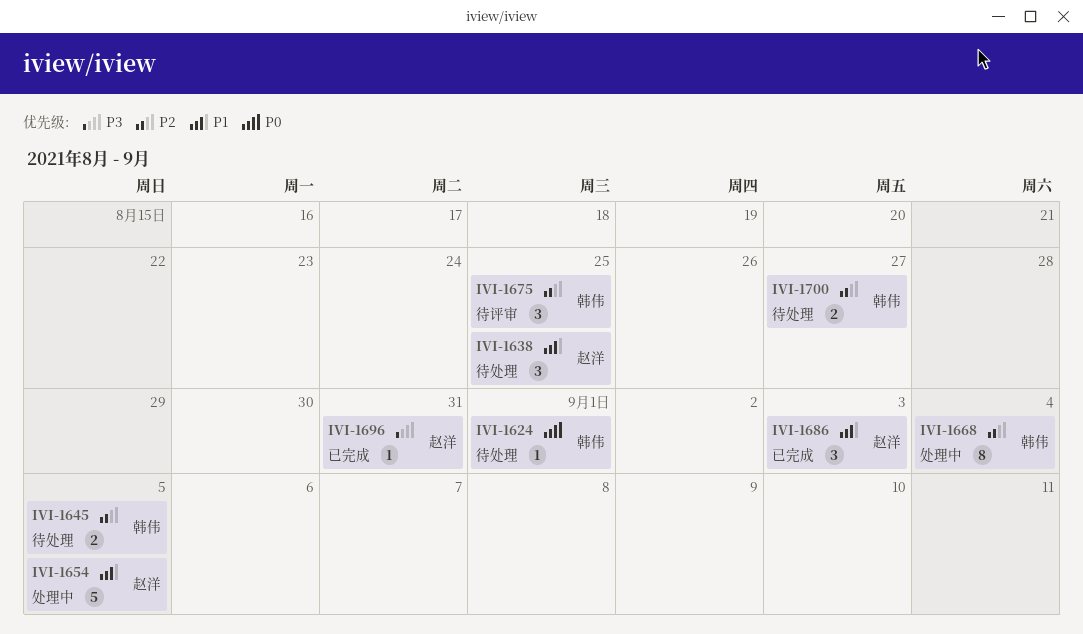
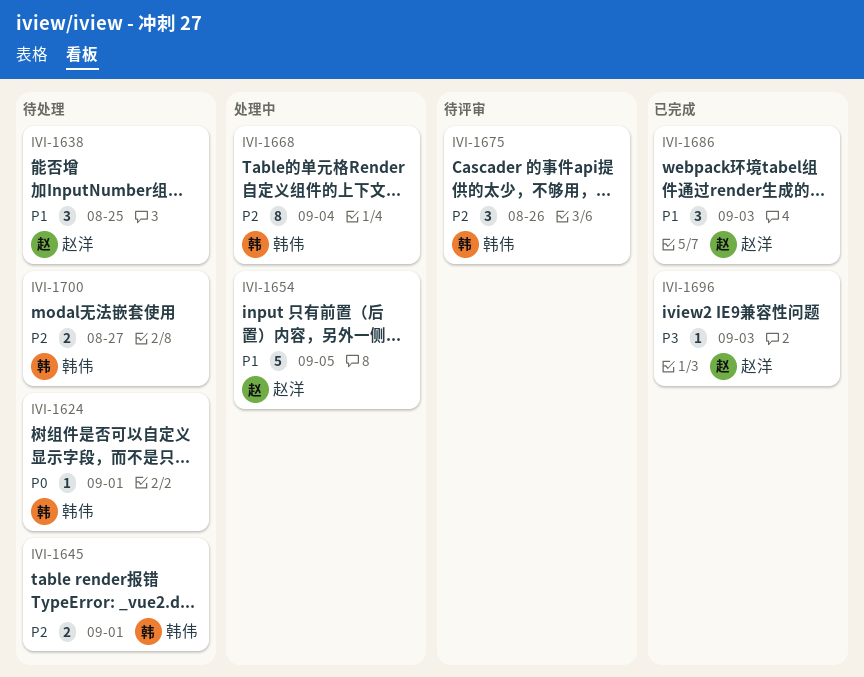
IVI-1645, due: Sep 5 -> Sep 1
IVI-1675, due: Aug 25 -> Aug 26
IVI-1696, due: Aug 31 -> Sep 3

